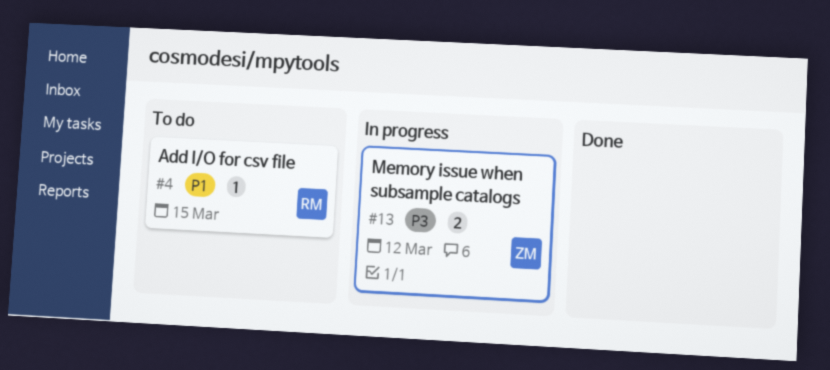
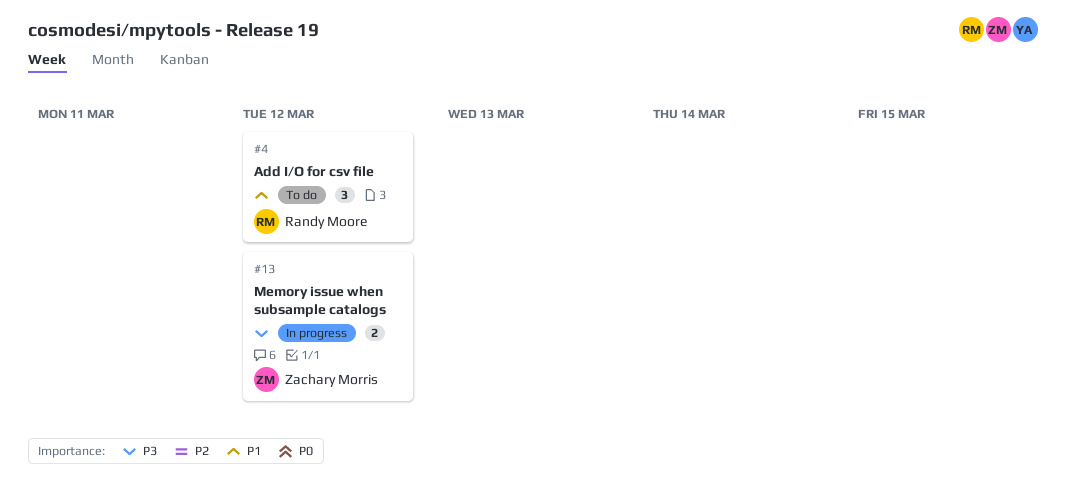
#4, estimate: 1 -> 3
#4, due: Mar 15 -> Mar 12

